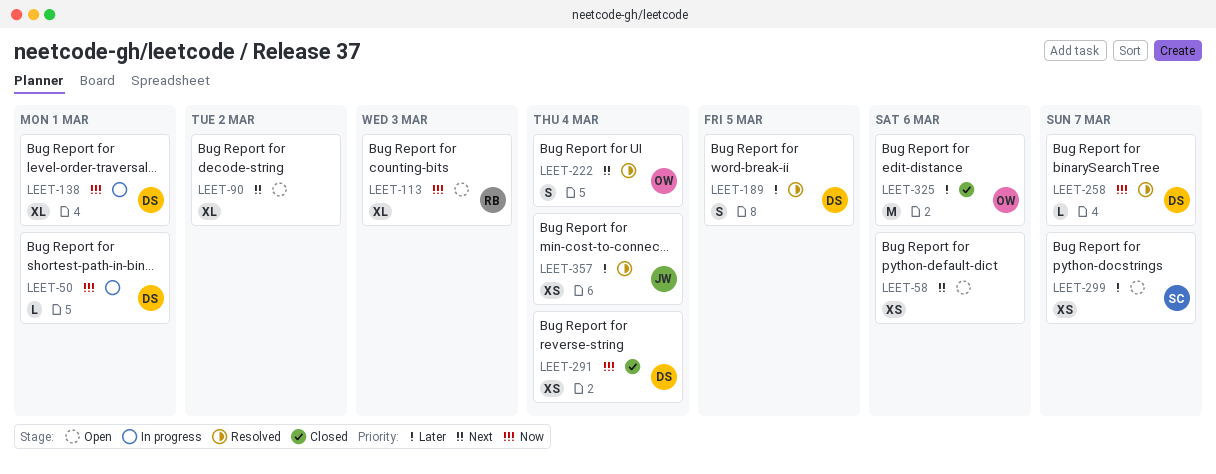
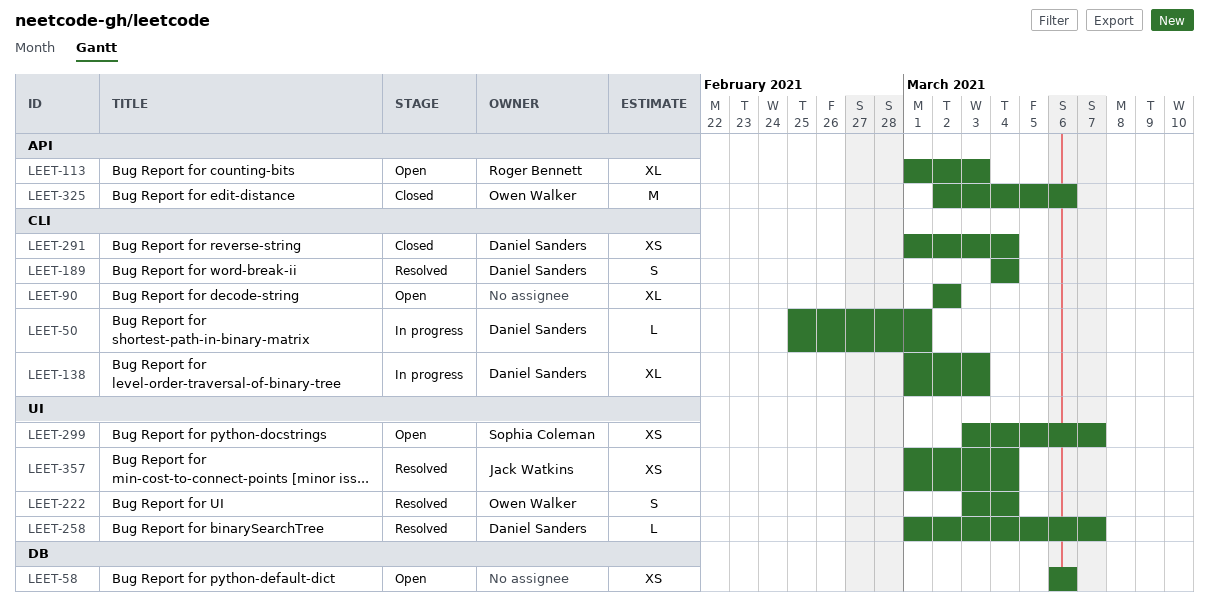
LEET-138, due: Mar 1 -> Mar 3
LEET-189, due: Mar 5 -> Mar 4

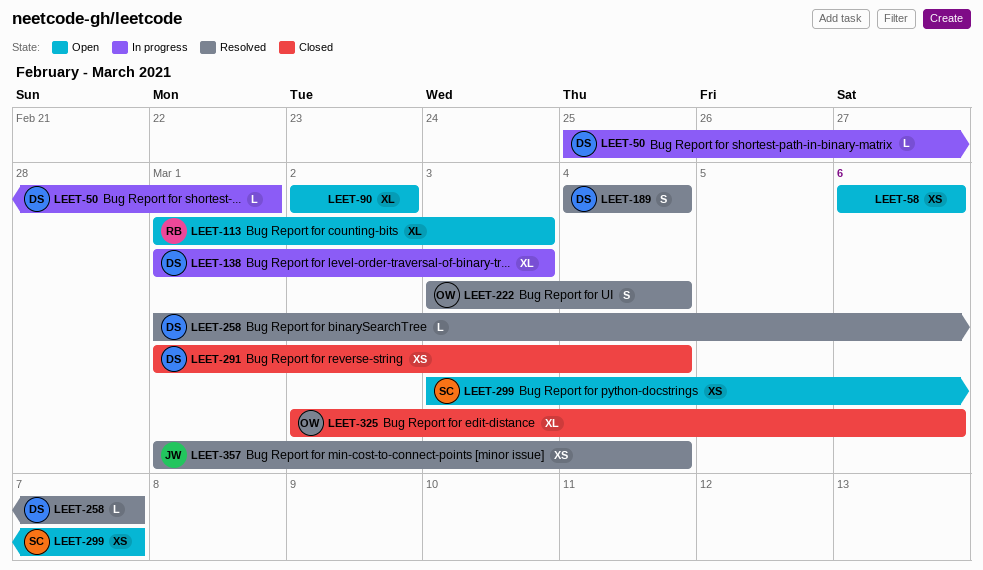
LEET-325, estimate: M -> XL

